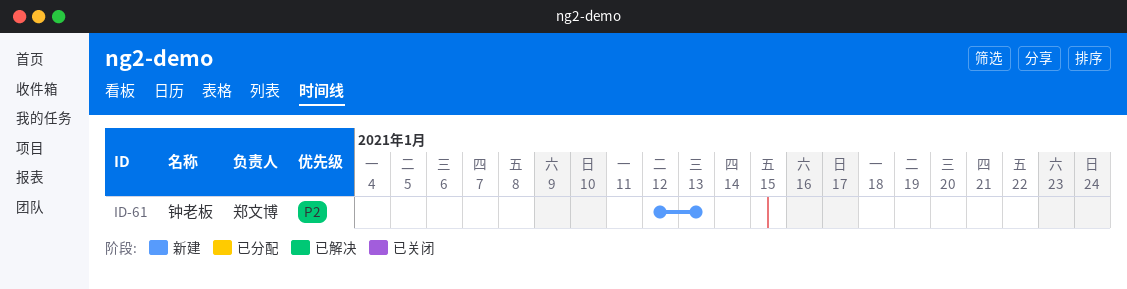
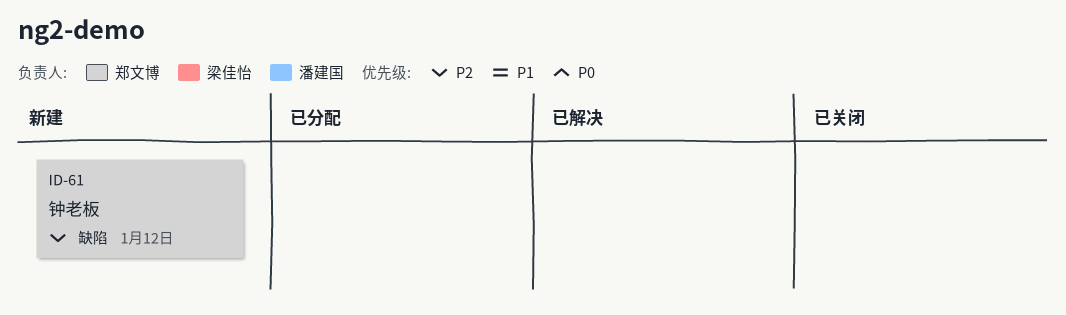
ID-61, due: Jan 13 -> Jan 12

